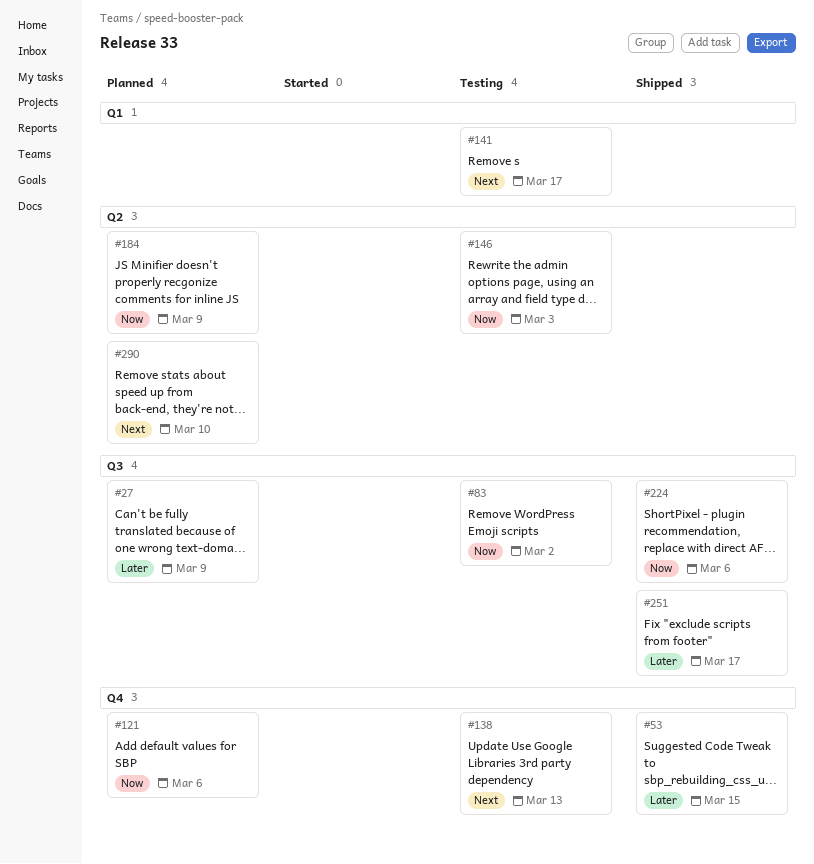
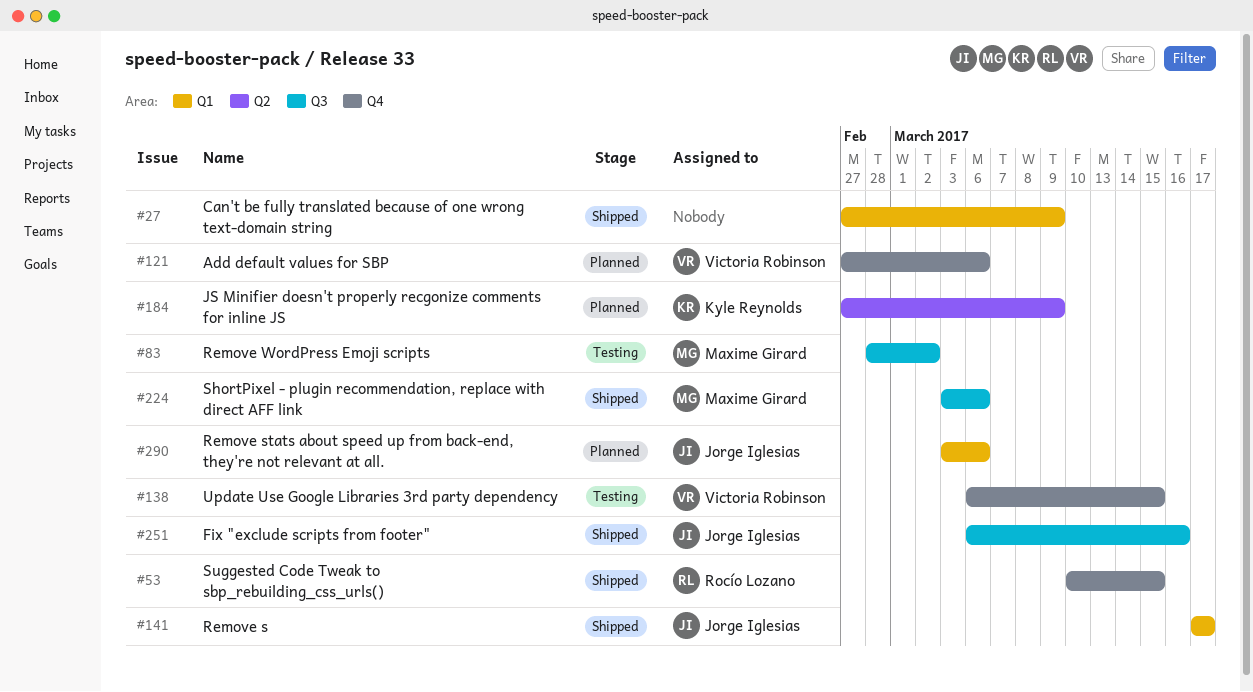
#27, status: Planned -> Shipped
#27, label: Q3 -> Q1
#138, due: Mar 13 -> Mar 15
#141, status: Testing -> Shipped
#146: present -> none
#251, due: Mar 17 -> Mar 16
#290, label: Q2 -> Q1
#290, due: Mar 10 -> Mar 6

